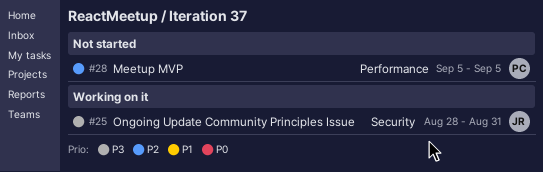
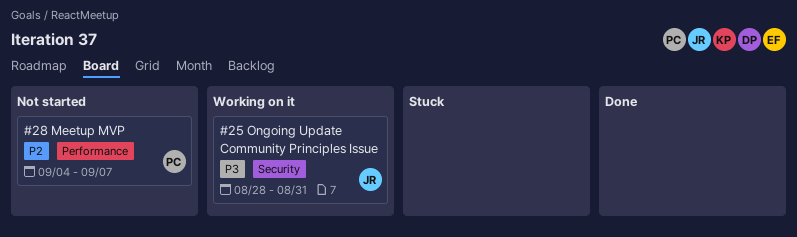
#28, start: Sep 5 -> Sep 4
#28, due: Sep 5 -> Sep 7

